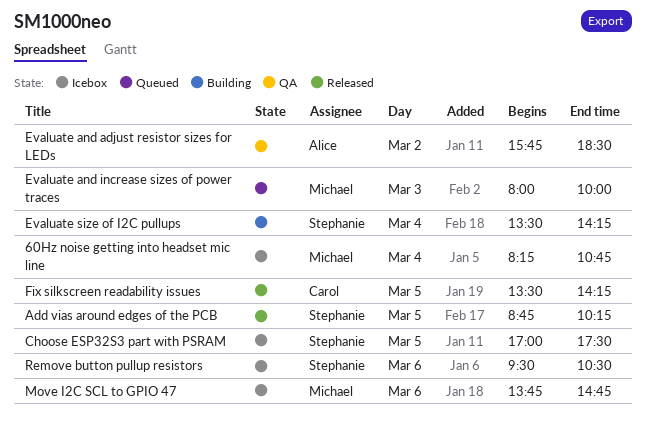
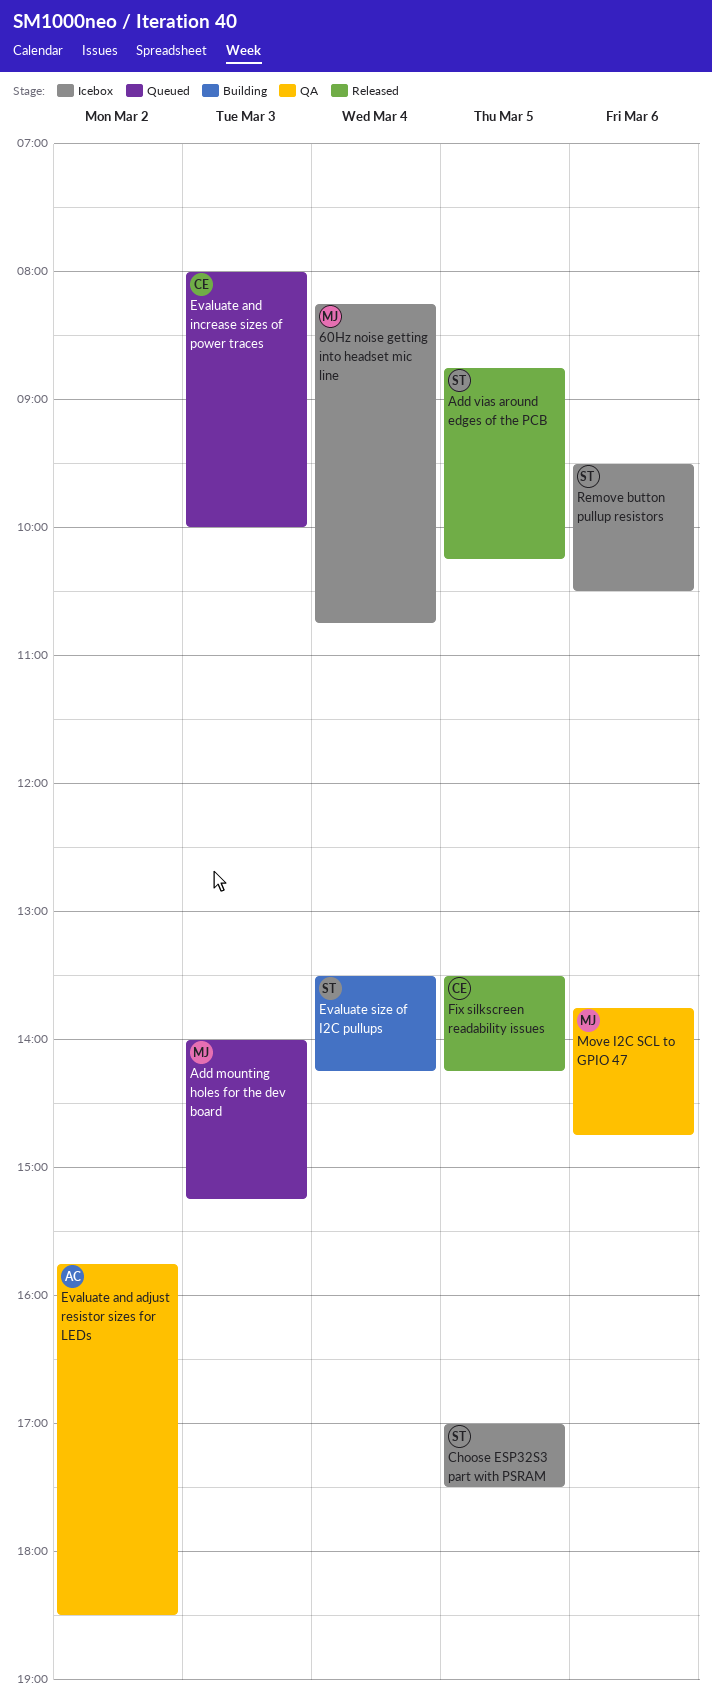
Add mounting holes for the dev board: none -> present
Evaluate and increase sizes of power traces, owner: Michael -> Carol
Move I2C SCL to GPIO 47, status: Icebox -> QA

